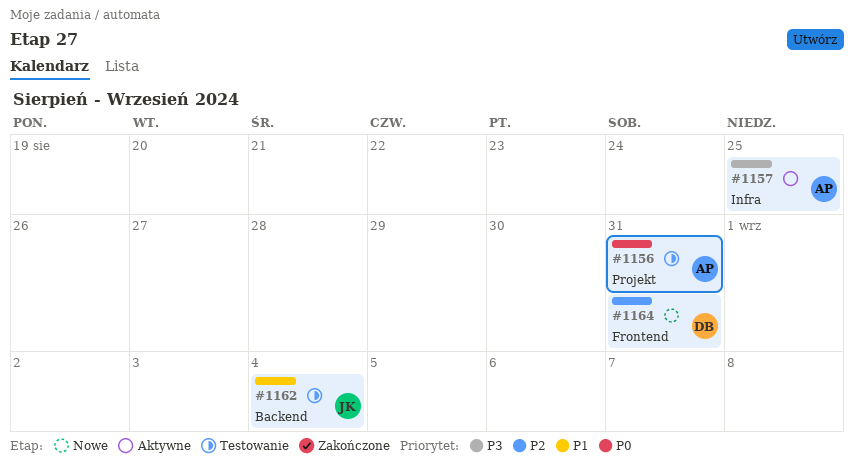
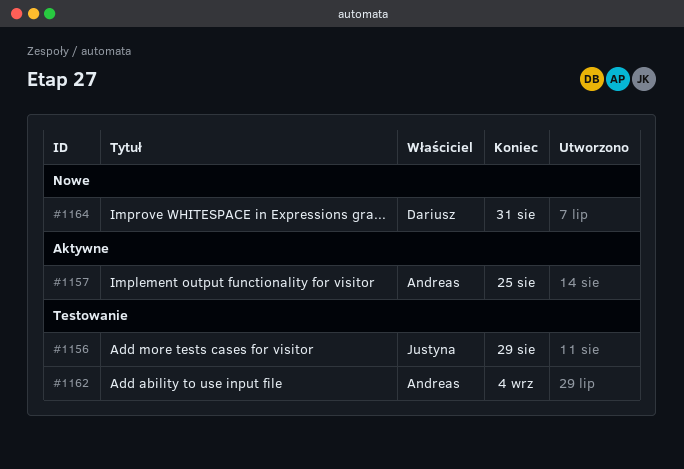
#1156, owner: Andreas -> Justyna
#1156, due: Aug 31 -> Aug 29
#1162, owner: Justyna -> Andreas

